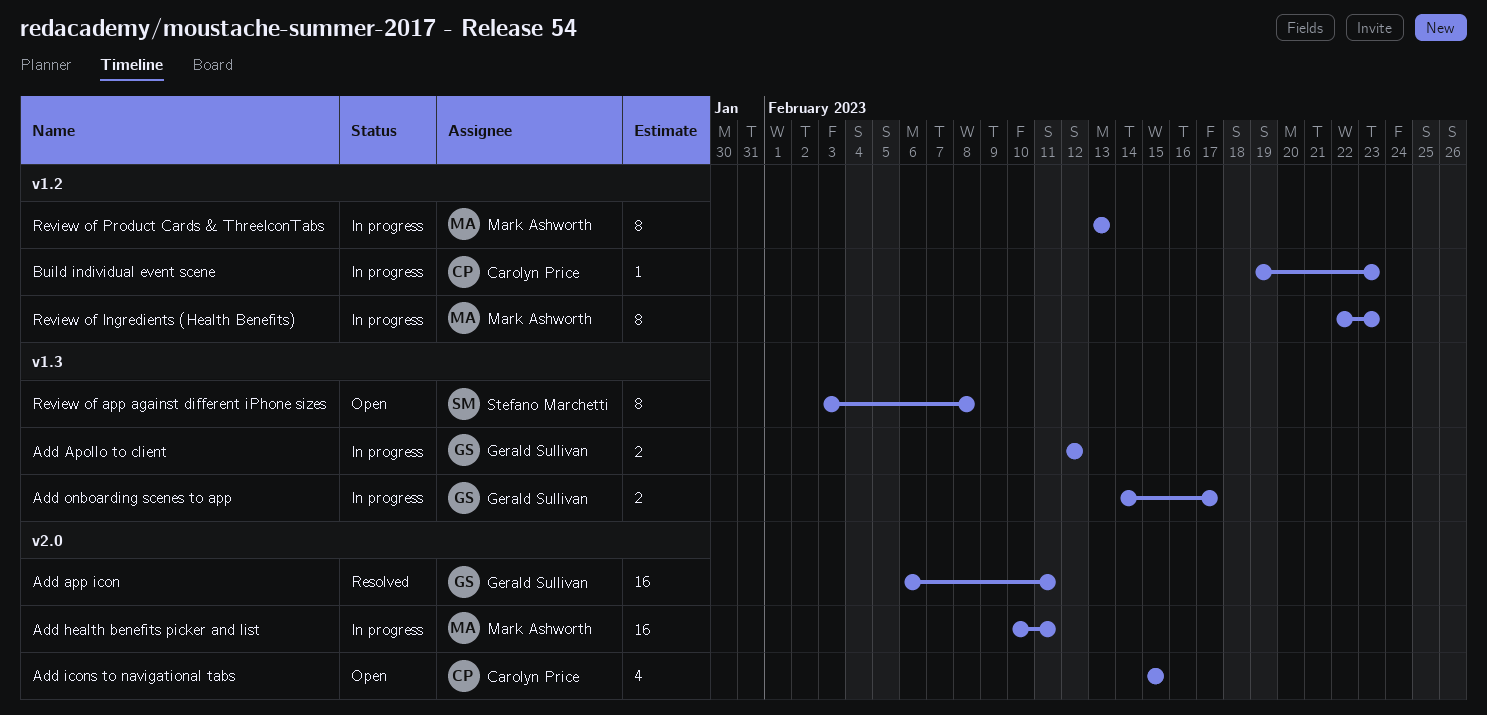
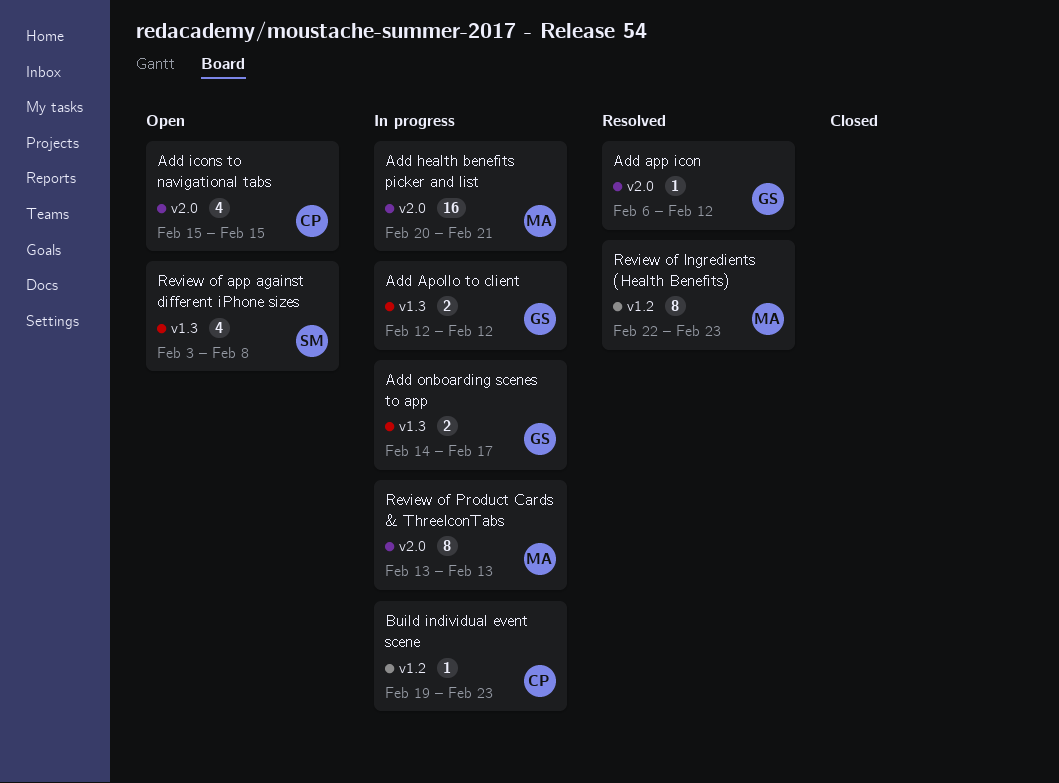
Add app icon, estimate: 16 -> 1
Add app icon, due: Feb 11 -> Feb 12
Add health benefits picker and list, start: Feb 10 -> Feb 20
Add health benefits picker and list, due: Feb 11 -> Feb 21
Review of app against different iPhone sizes, estimate: 8 -> 4
Review of Ingredients (Health Benefits), status: In progress -> Resolved
Review of Product Cards & ThreeIconTabs, label: v1.2 -> v2.0

